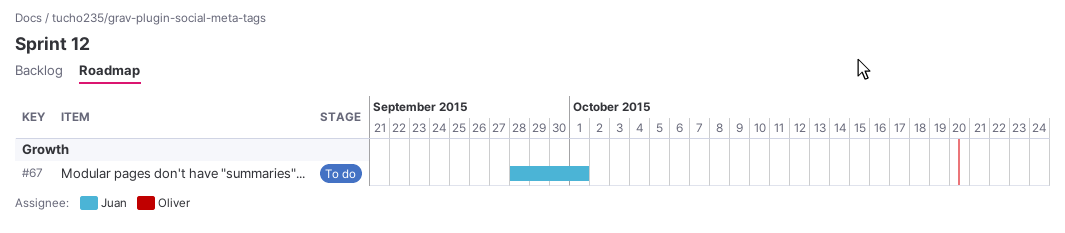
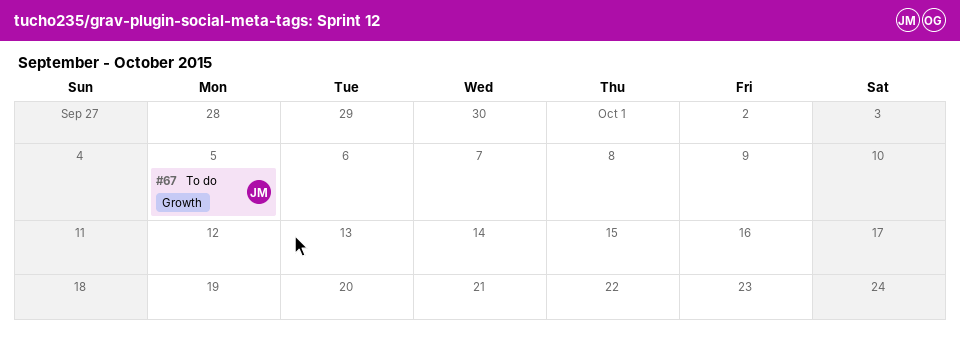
#67, due: Oct 1 -> Oct 5

